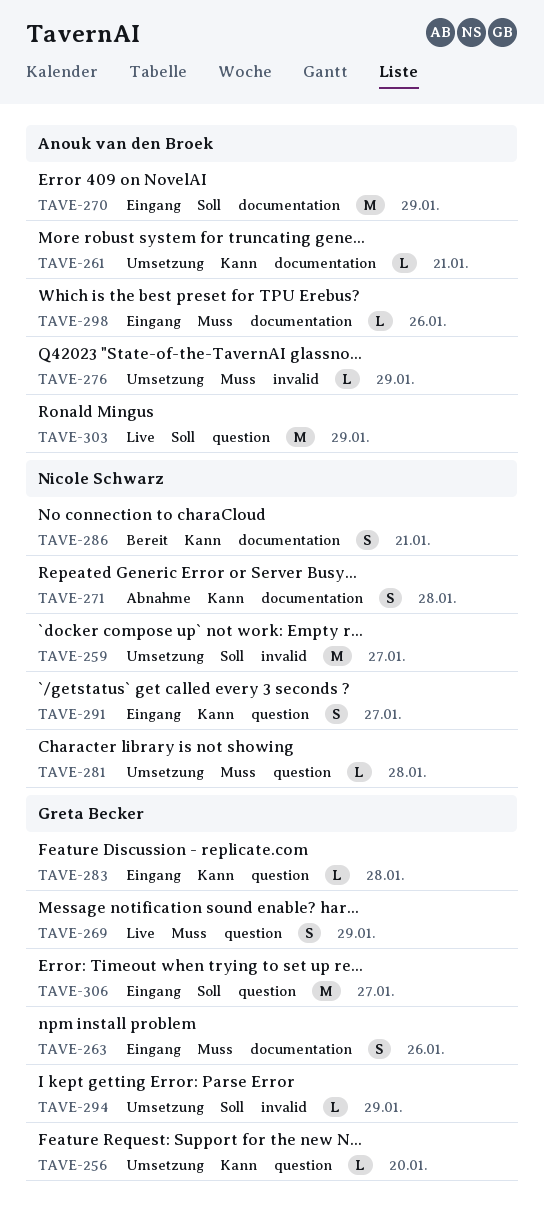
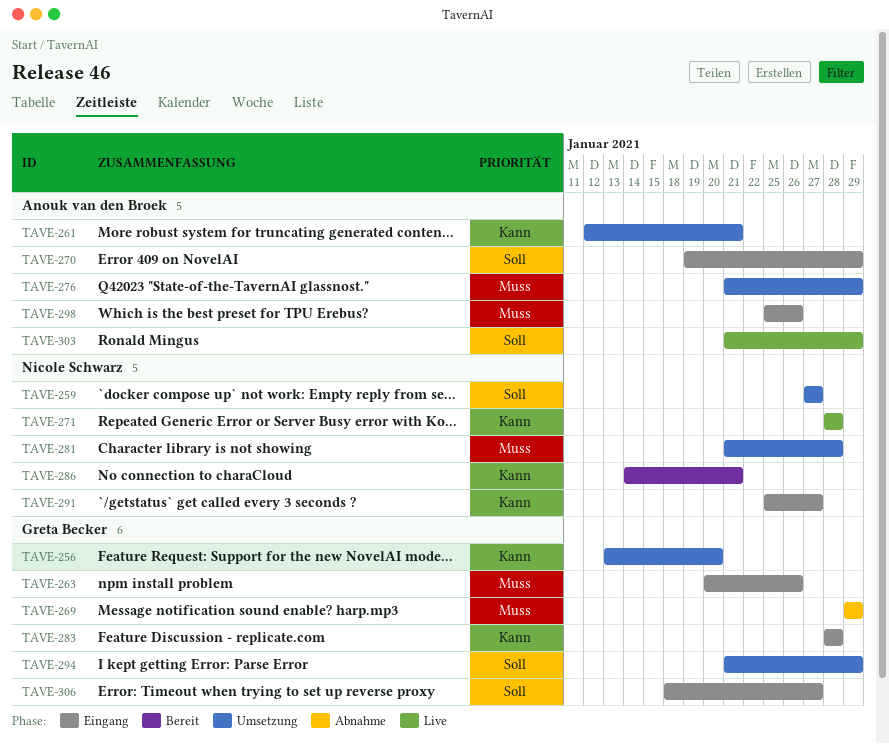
TAVE-269, status: Live -> Abnahme
TAVE-271, status: Abnahme -> Live

